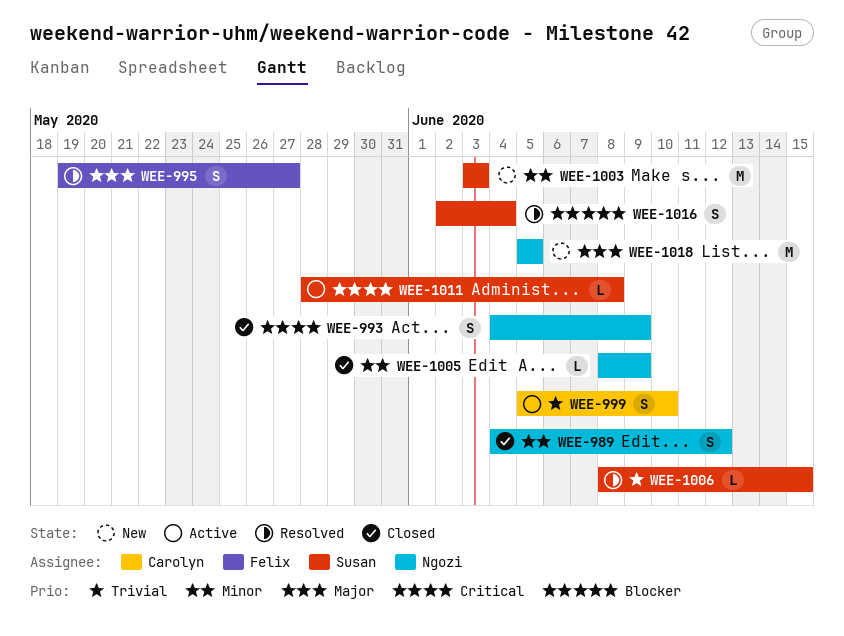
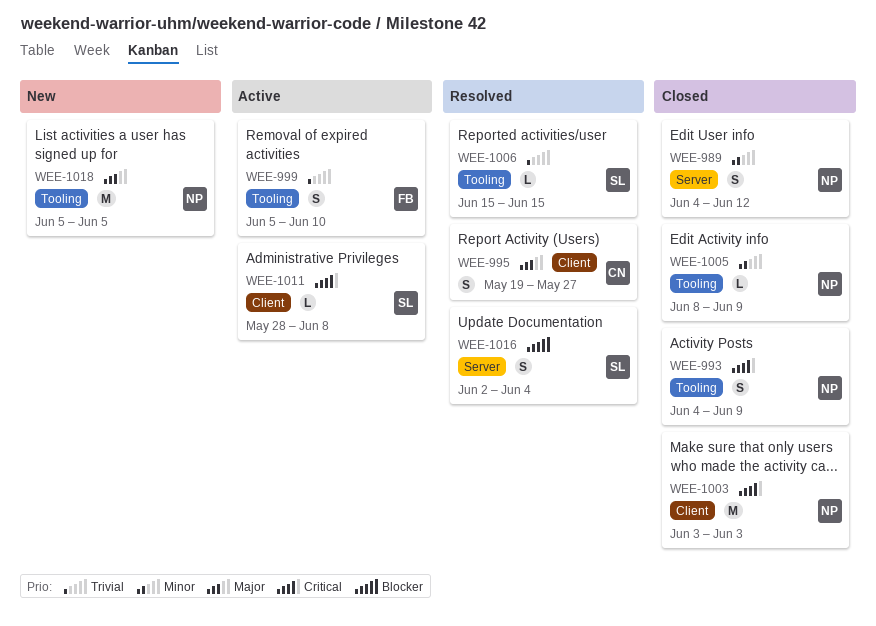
WEE-995, owner: Felix -> Carolyn
WEE-999, owner: Carolyn -> Felix
WEE-1003, status: New -> Closed
WEE-1003, owner: Susan -> Ngozi
WEE-1003, priority: Minor -> Critical
WEE-1006, start: Jun 8 -> Jun 15

